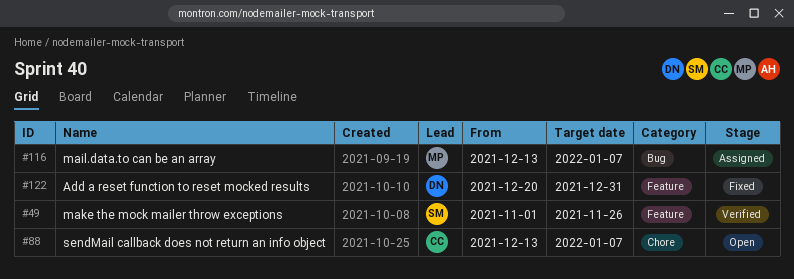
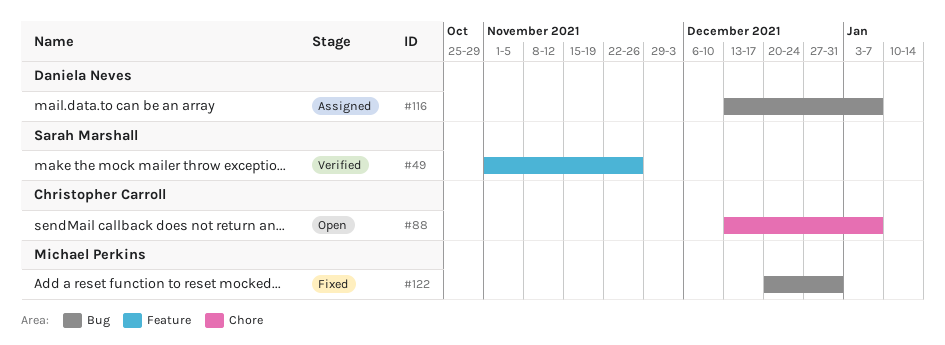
#116, owner: Michael Perkins -> Daniela Neves
#122, owner: Daniela Neves -> Michael Perkins
#122, label: Feature -> Bug

